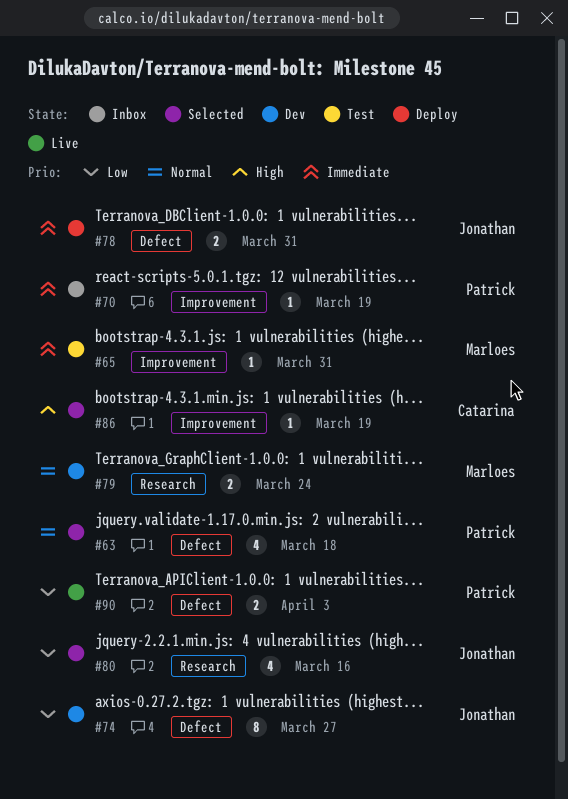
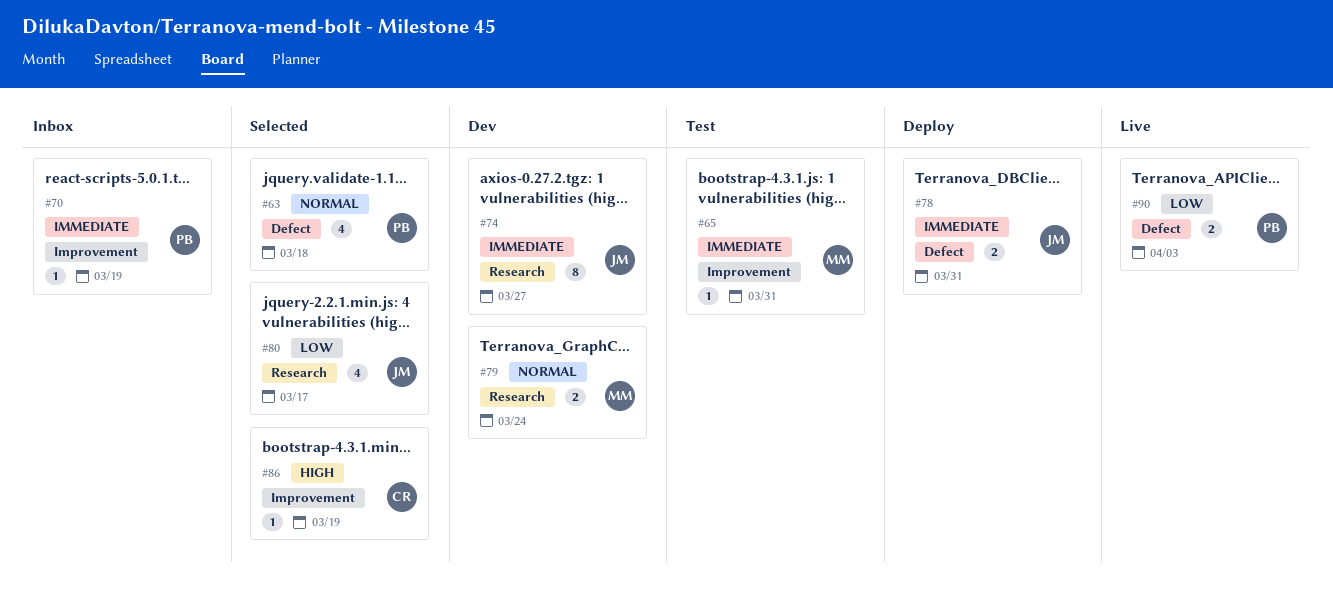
#74, priority: Low -> Immediate
#74, label: Defect -> Research
#80, due: Mar 16 -> Mar 17

